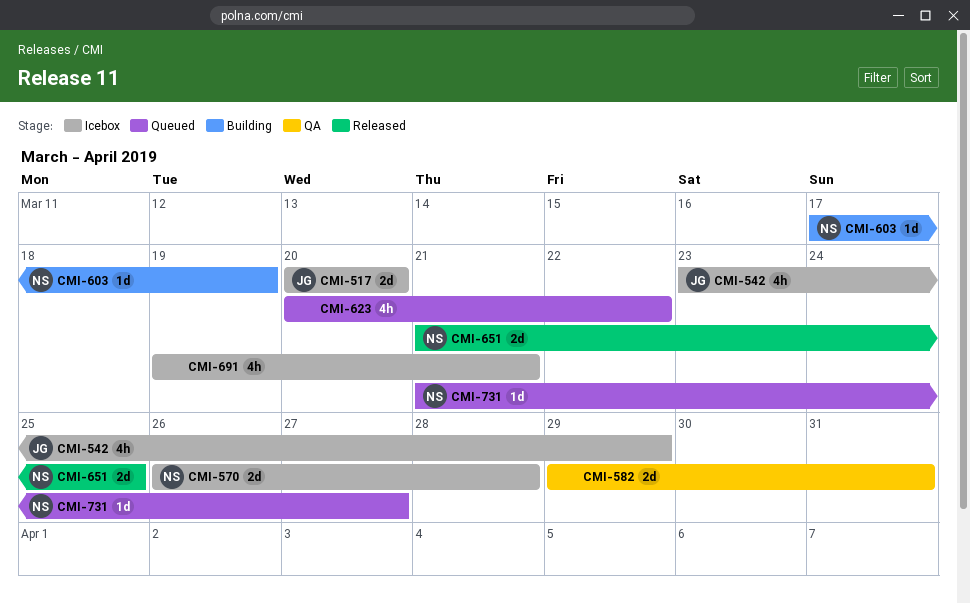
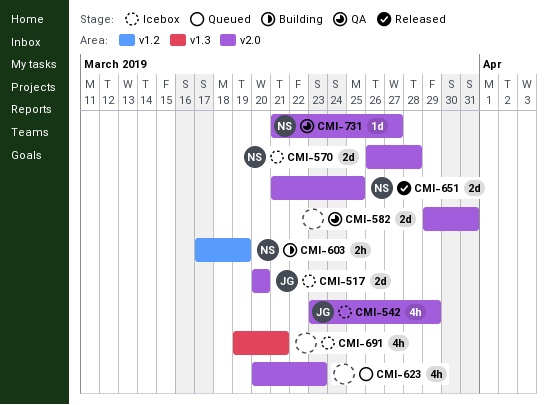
CMI-603, estimate: 1d -> 2h
CMI-623, due: Mar 22 -> Mar 23
CMI-731, status: Queued -> QA

